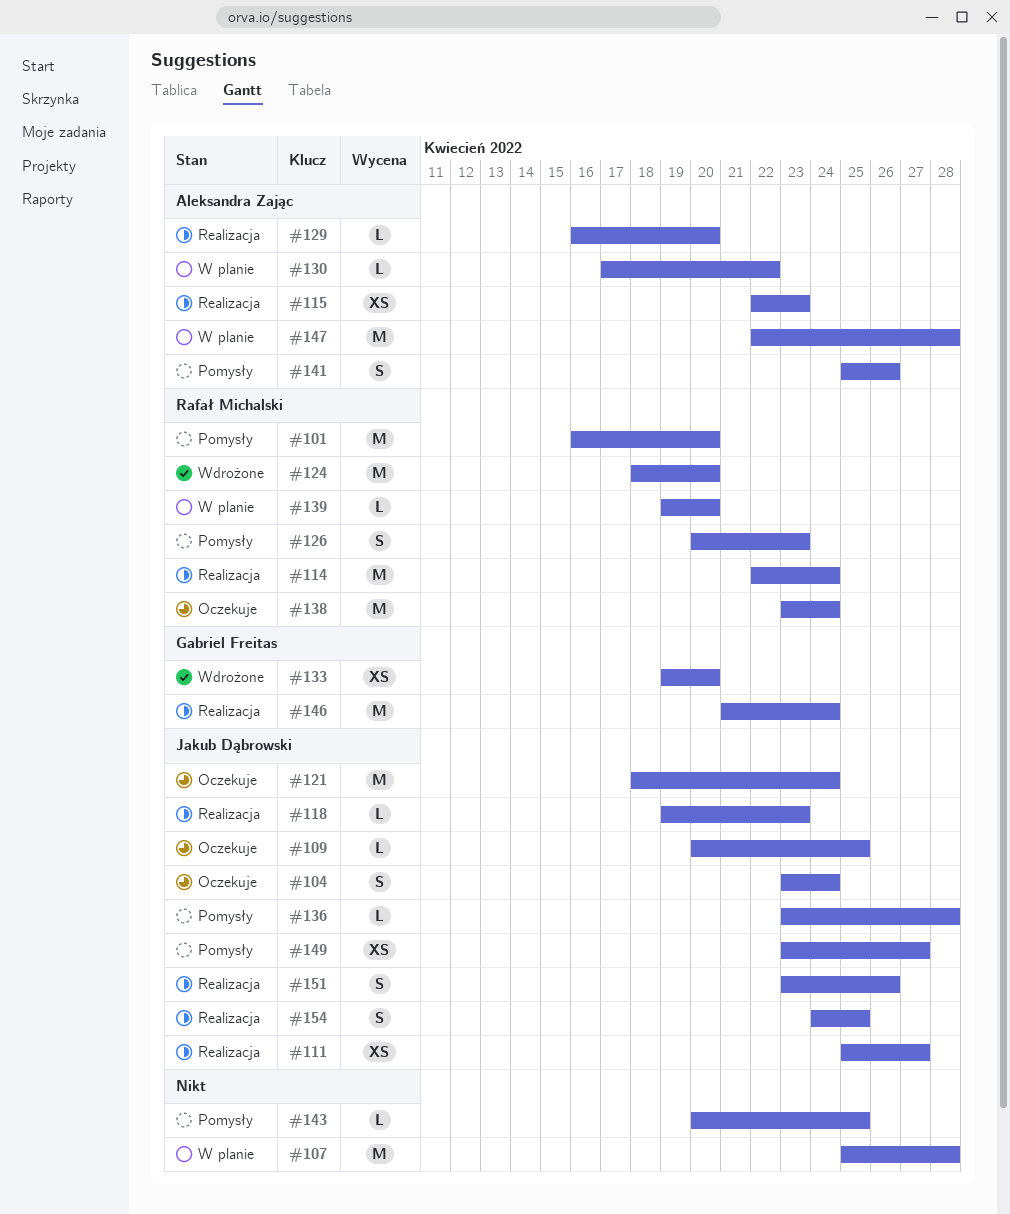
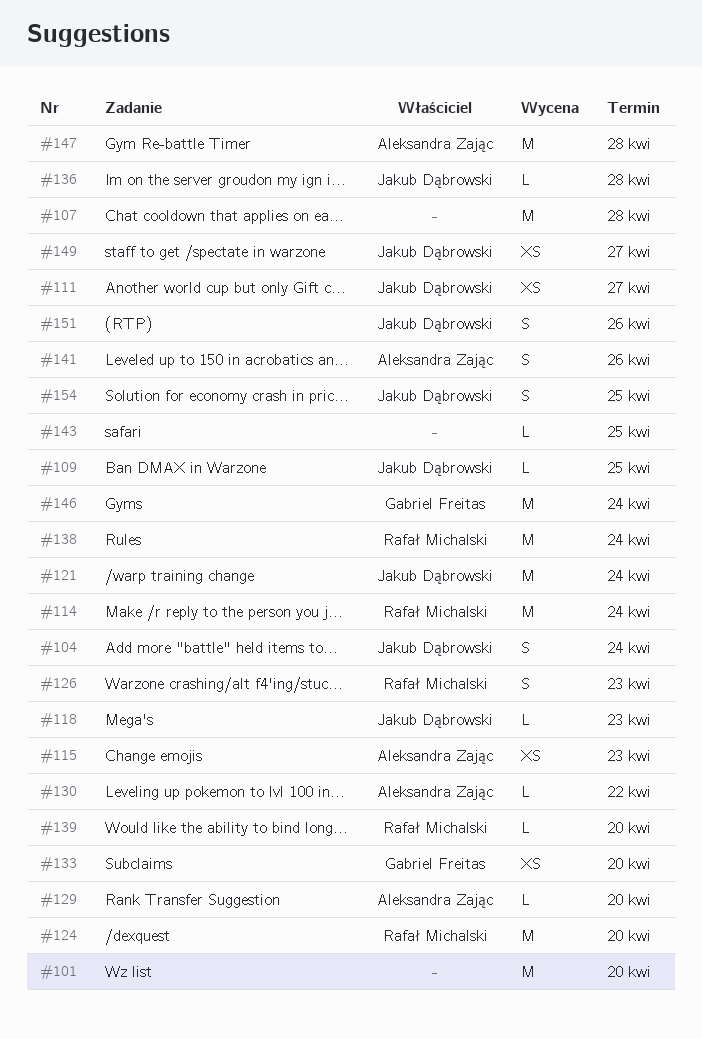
#101, owner: Rafał Michalski -> none

